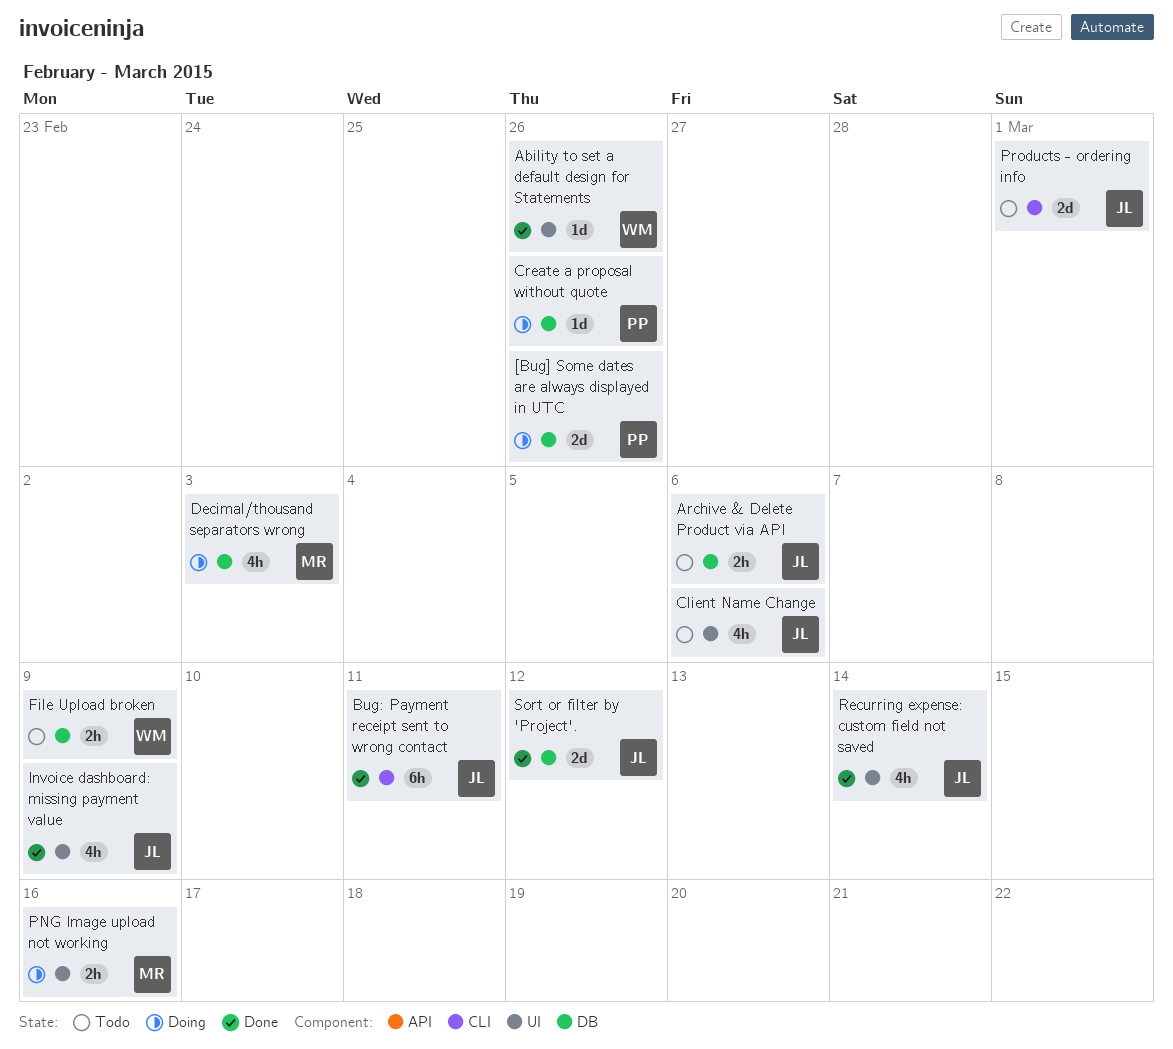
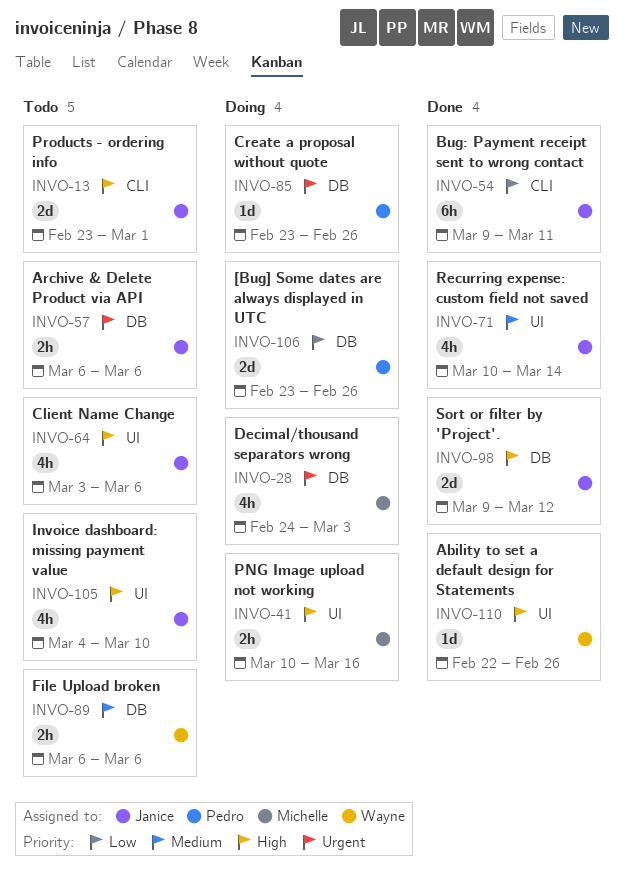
File Upload broken, due: Mar 9 -> Mar 6
Invoice dashboard: missing payment value, status: Done -> Todo
Invoice dashboard: missing payment value, due: Mar 9 -> Mar 10

